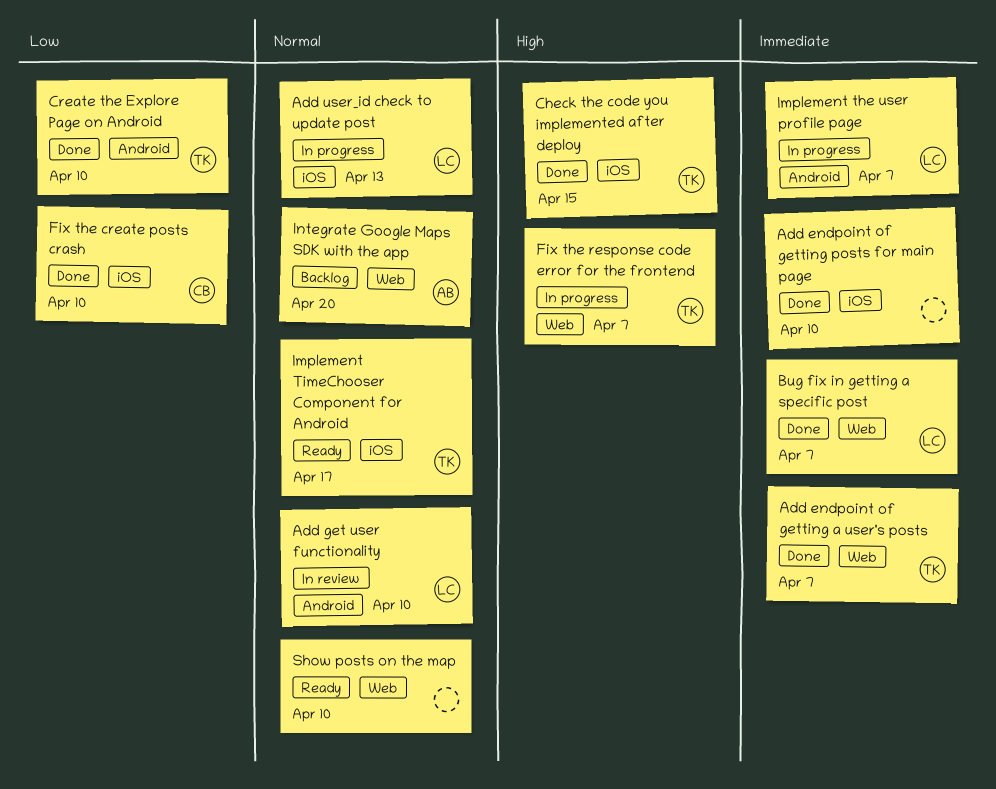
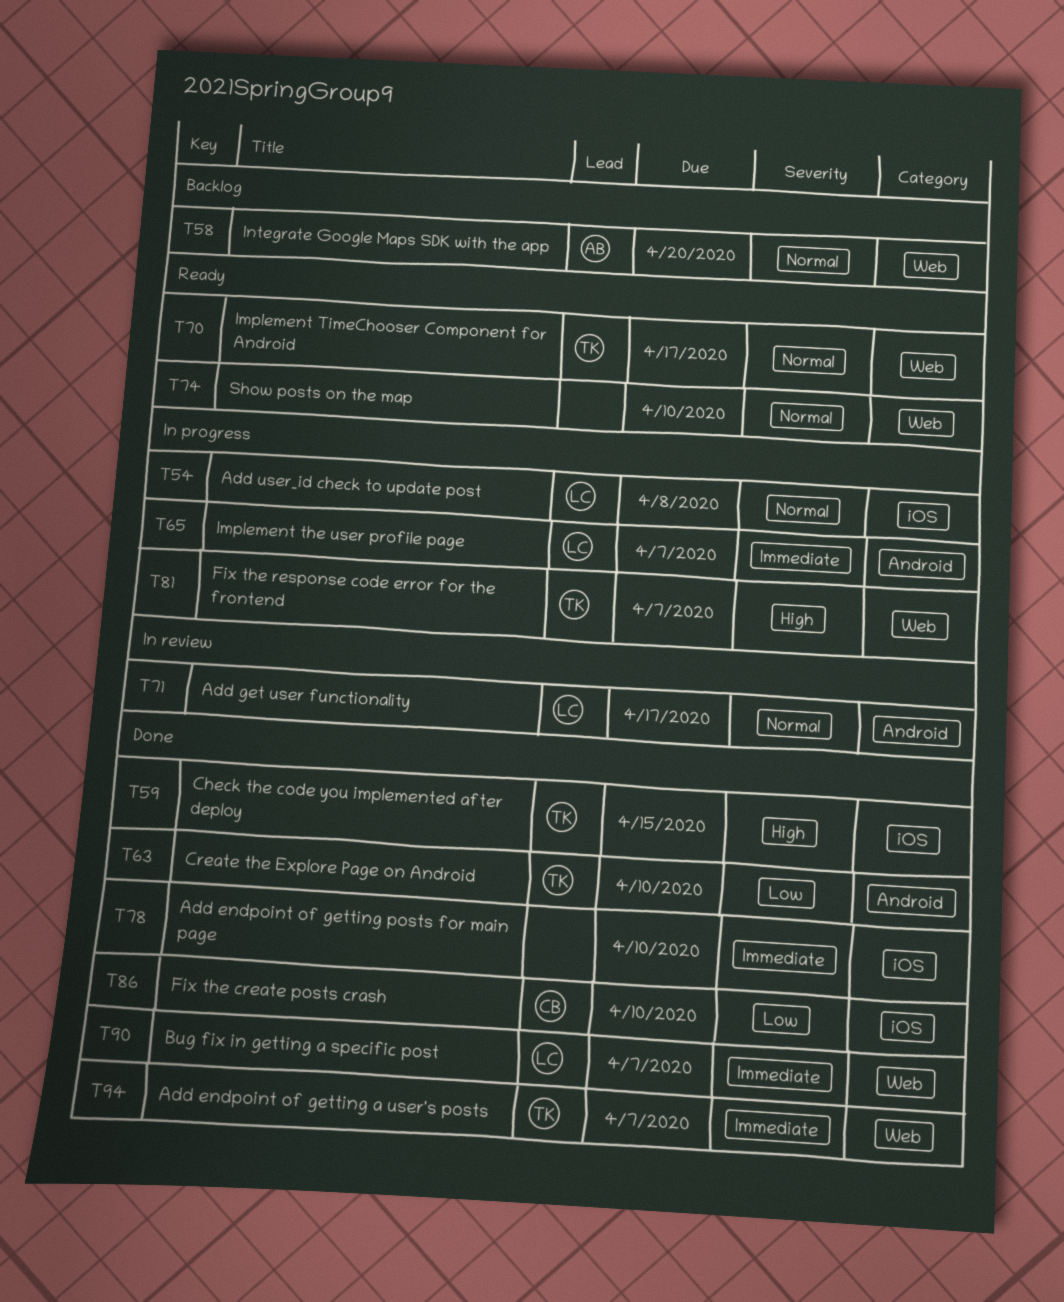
Add get user functionality, due: Apr 10 -> Apr 17
Add user_id check to update post, due: Apr 13 -> Apr 8
Implement TimeChooser Component for Android, label: iOS -> Web

